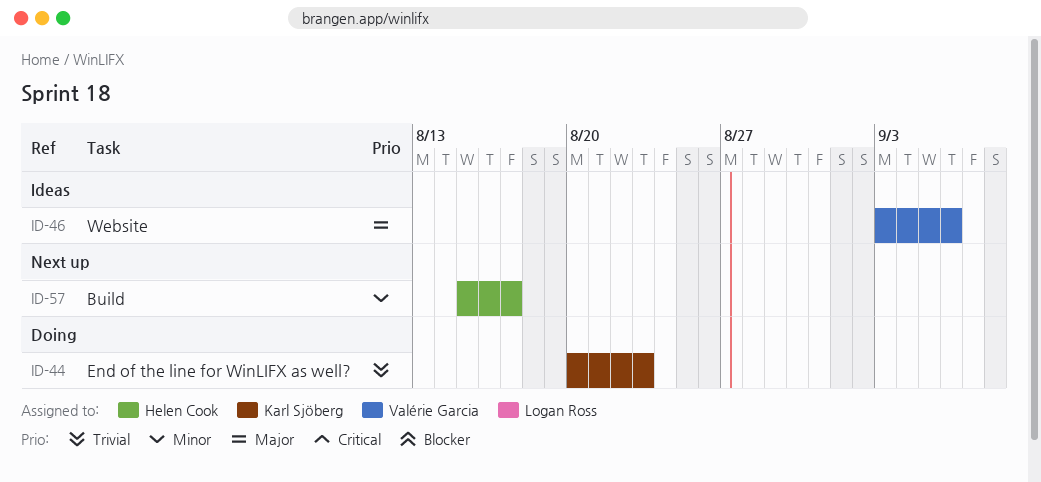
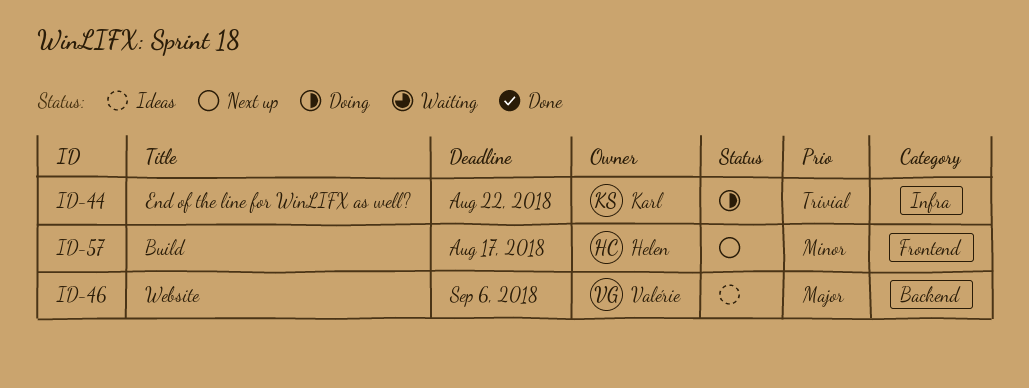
ID-44, due: Aug 23 -> Aug 22

